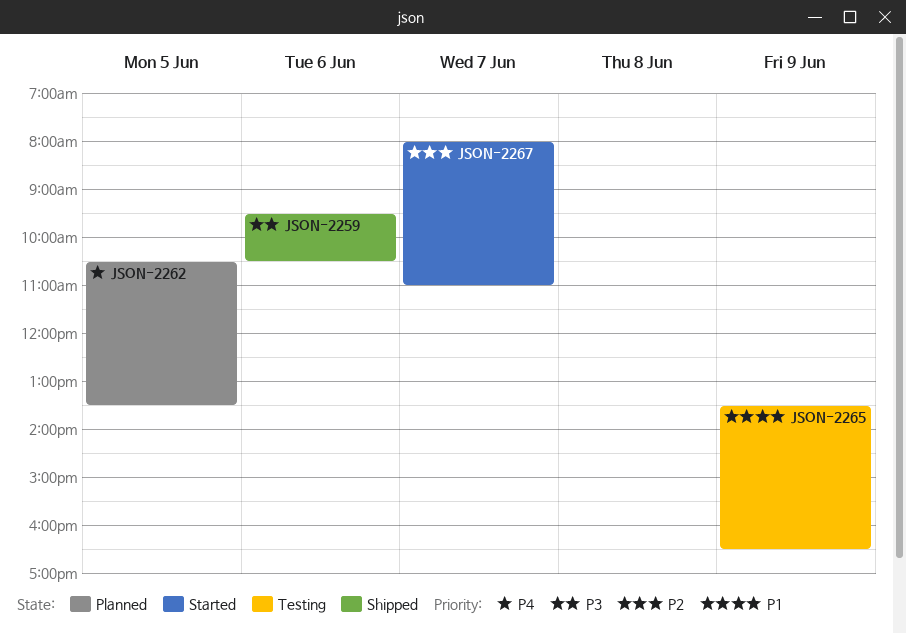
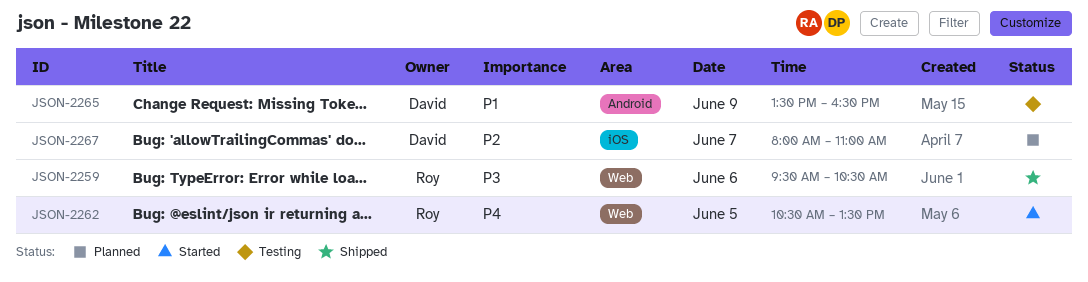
JSON-2262, status: Planned -> Started
JSON-2267, status: Started -> Planned

